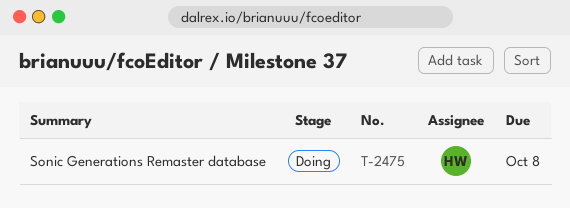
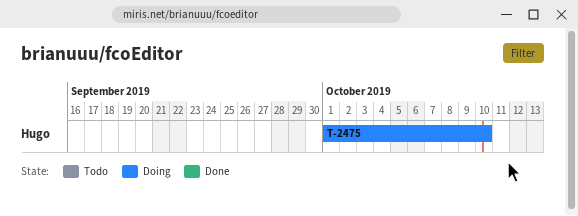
T-2475, due: Oct 8 -> Oct 10

